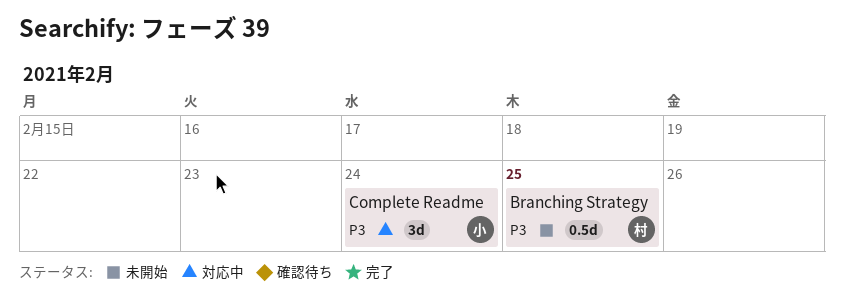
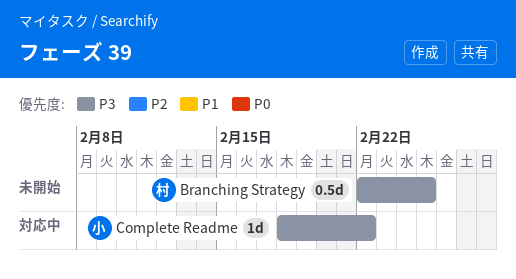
Complete Readme, estimate: 3d -> 1d
Complete Readme, due: Feb 24 -> Feb 22

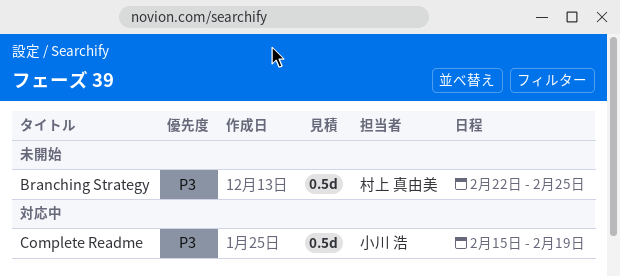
Complete Readme, estimate: 1d -> 0.5d
Complete Readme, start: Feb 18 -> Feb 15
Complete Readme, due: Feb 22 -> Feb 19

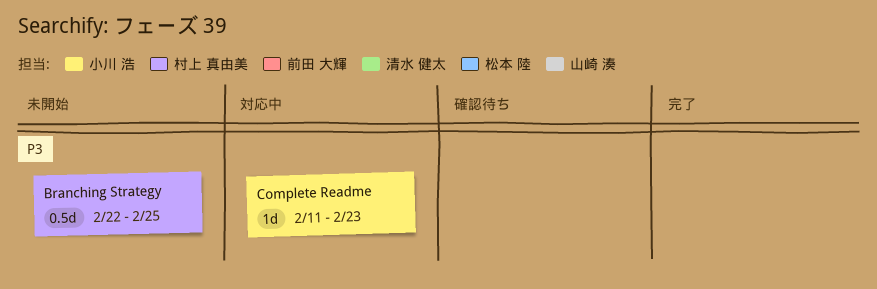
Complete Readme, estimate: 0.5d -> 1d
Complete Readme, start: Feb 15 -> Feb 11
Complete Readme, due: Feb 19 -> Feb 23

